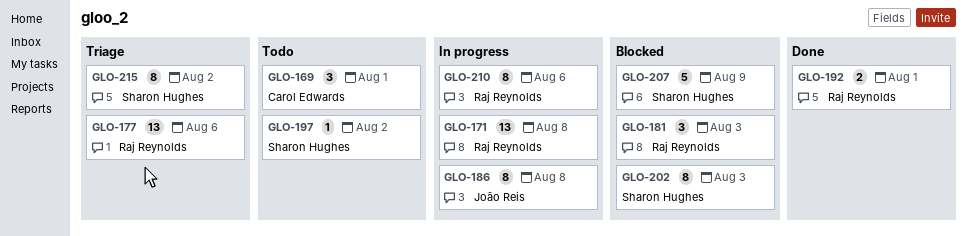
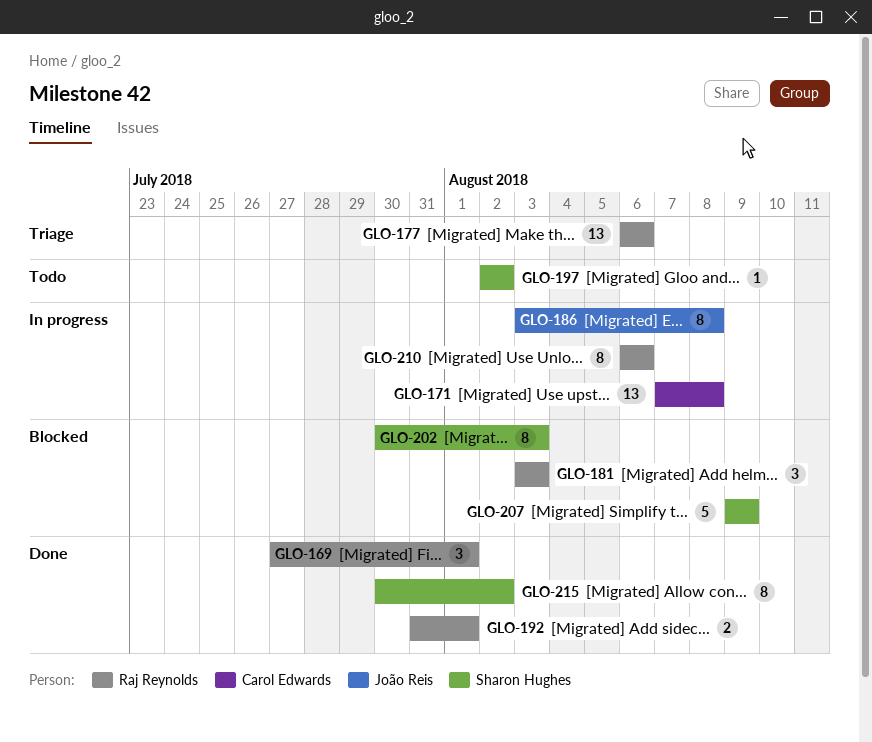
GLO-169, status: Todo -> Done
GLO-169, owner: Carol Edwards -> Raj Reynolds
GLO-171, owner: Raj Reynolds -> Carol Edwards
GLO-215, status: Triage -> Done

